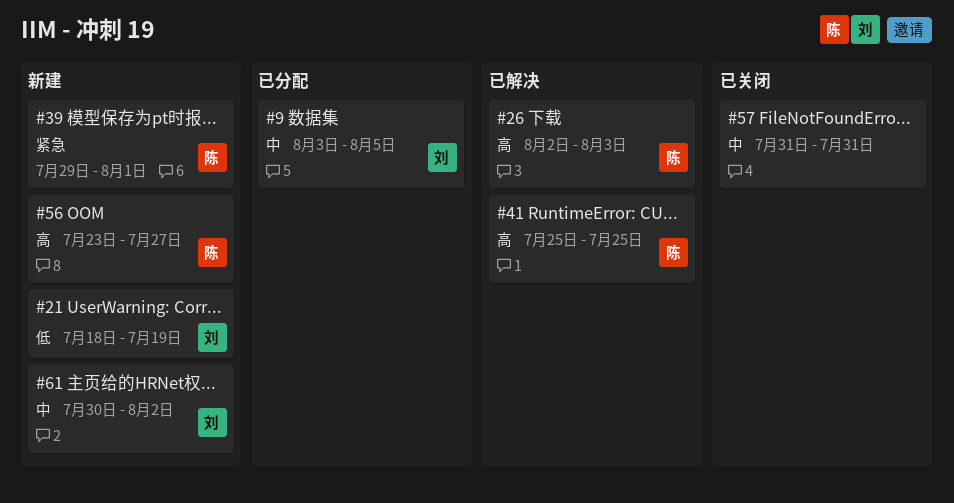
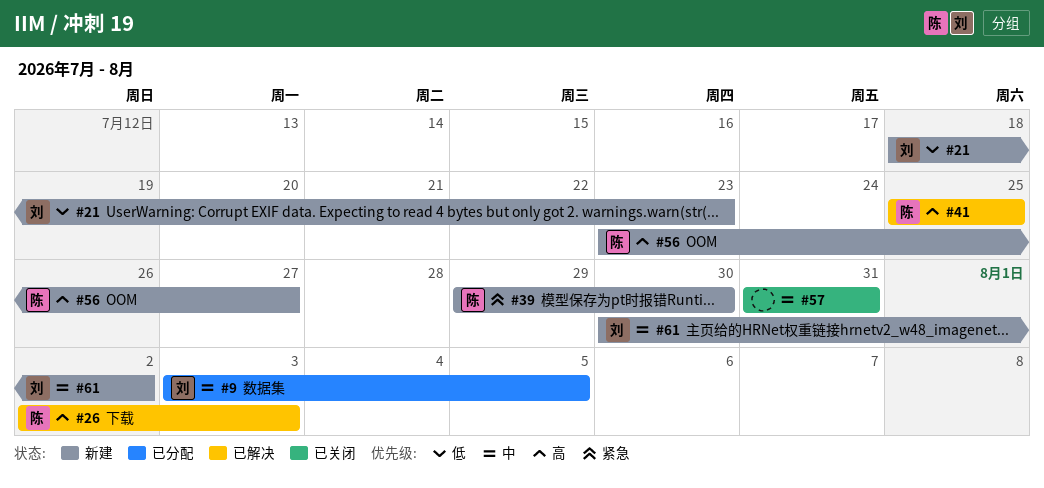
#21, due: Jul 19 -> Jul 23
#39, due: Aug 1 -> Jul 30

